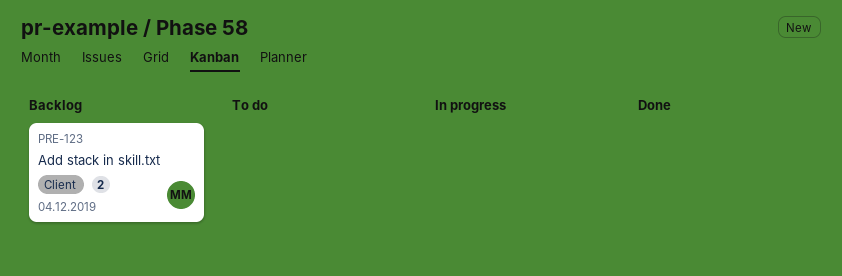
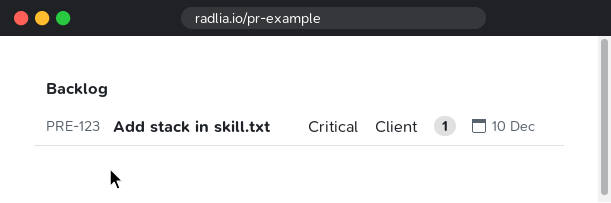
PRE-123, estimate: 2 -> 1
PRE-123, due: Dec 4 -> Dec 10

